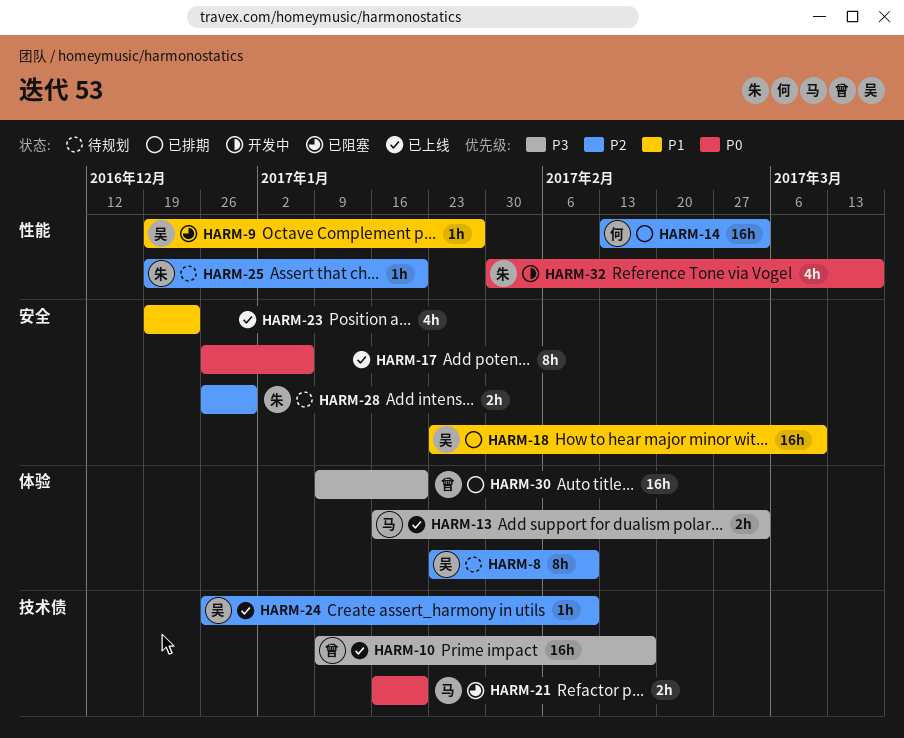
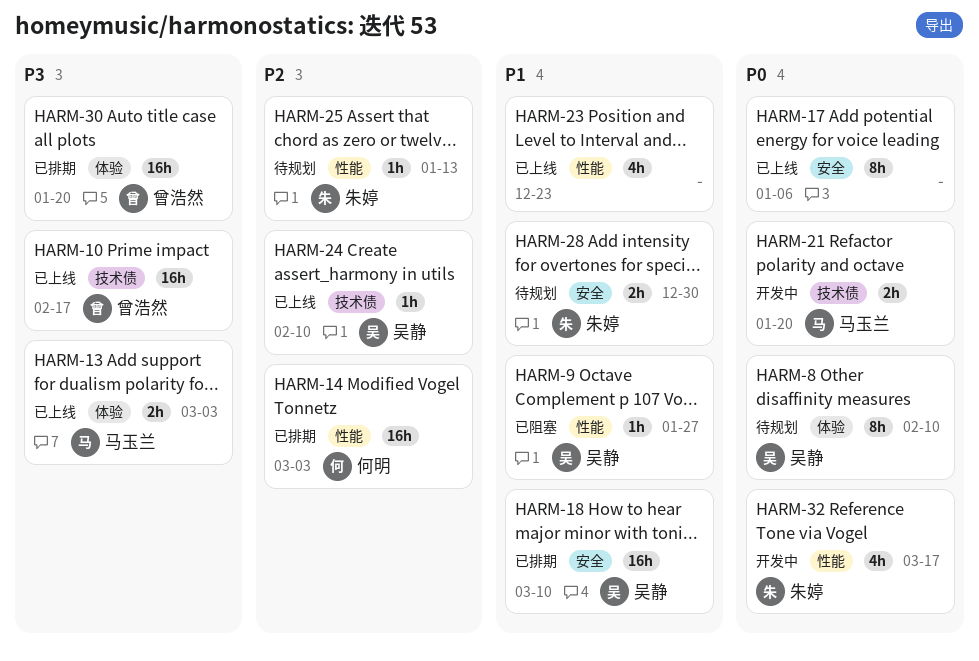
HARM-8, priority: P2 -> P0
HARM-21, status: 已阻塞 -> 开发中
HARM-23, label: 安全 -> 性能
HARM-25, due: Jan 20 -> Jan 13
HARM-28, priority: P2 -> P1

